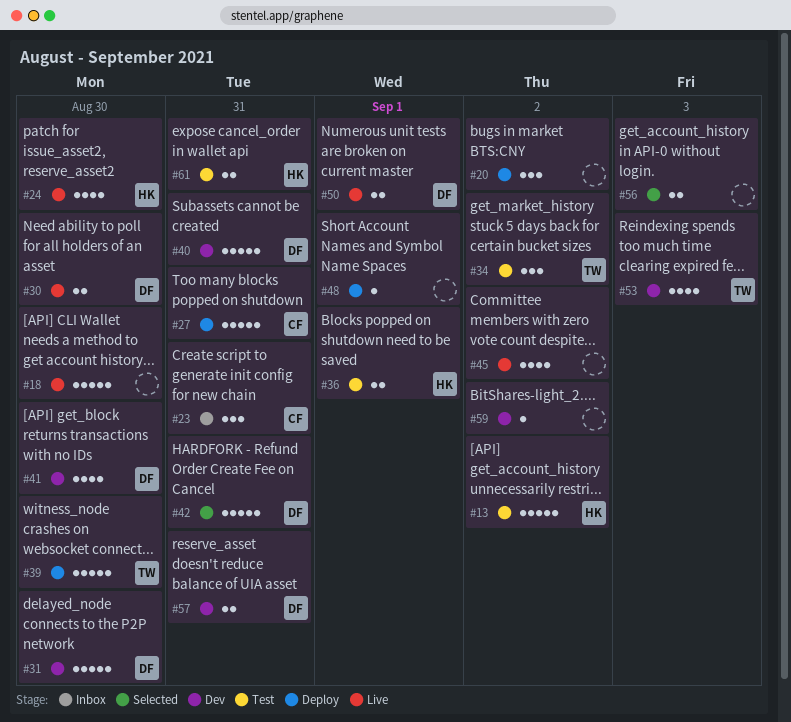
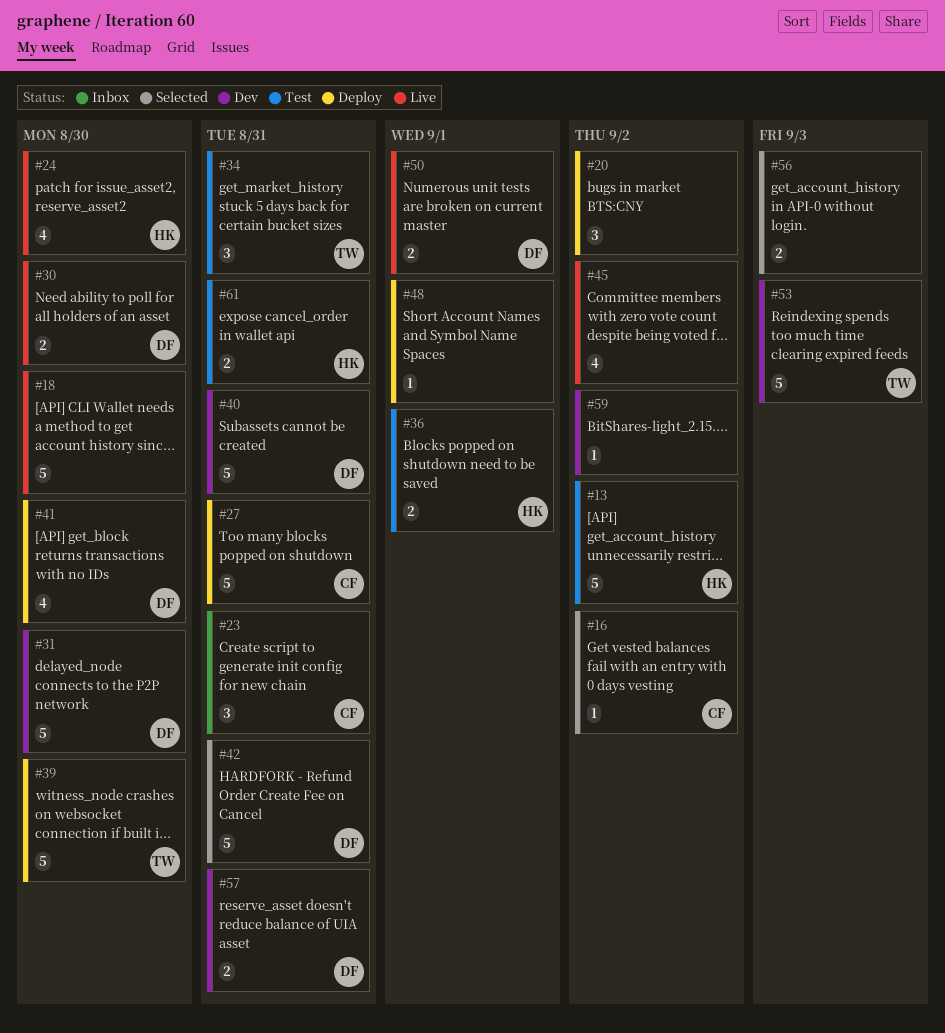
#16: none -> present
#34, due: Sep 2 -> Aug 31
#41, status: Dev -> Deploy
#53, estimate: 4 -> 5

